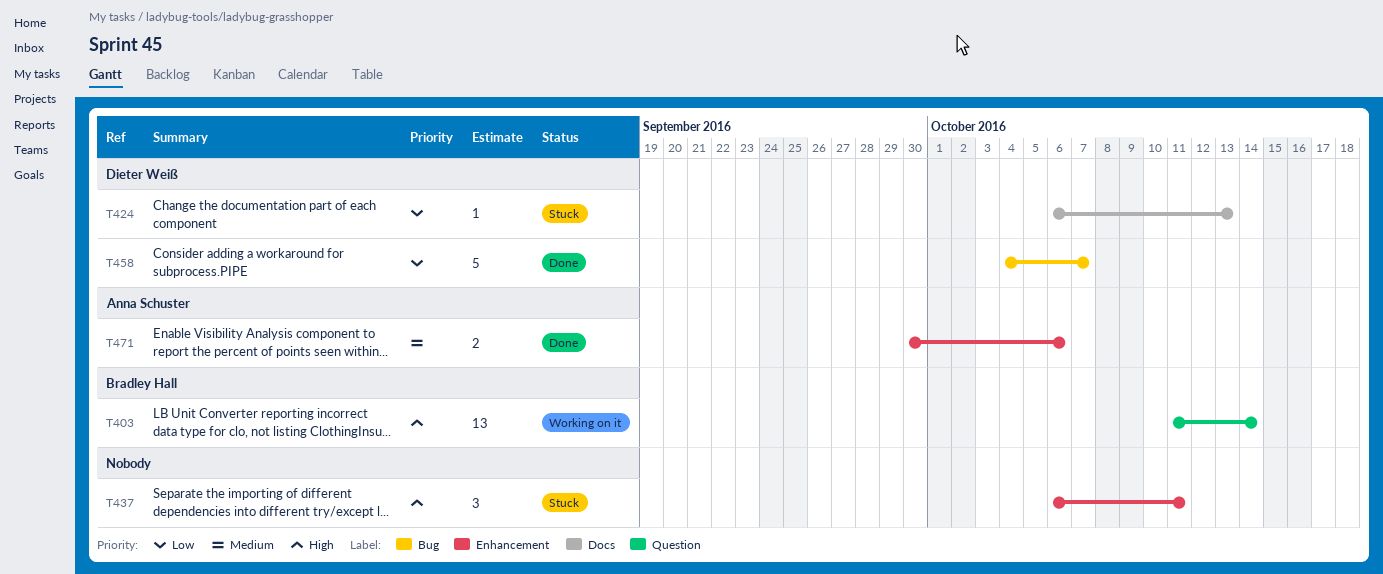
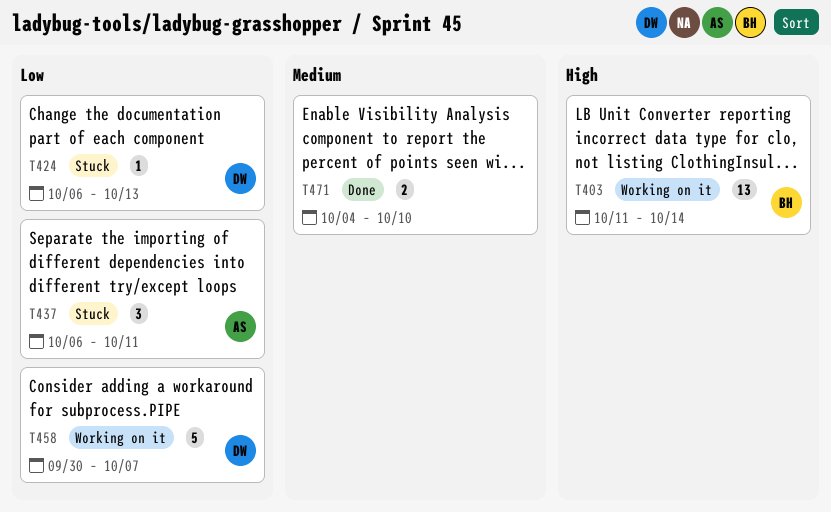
T437, owner: none -> Anna Schuster
T437, priority: High -> Low
T458, status: Done -> Working on it
T458, start: Oct 4 -> Sep 30
T471, owner: Anna Schuster -> none
T471, start: Sep 30 -> Oct 4
T471, due: Oct 6 -> Oct 10

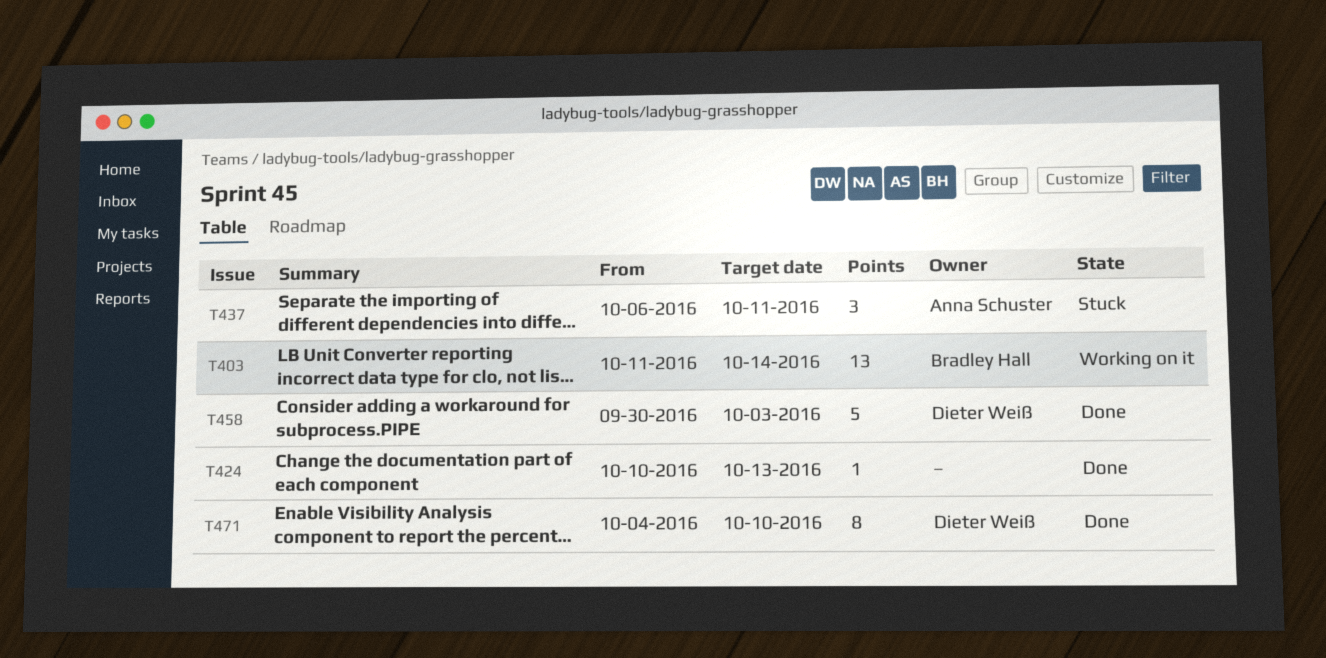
T424, status: Stuck -> Done
T424, owner: Dieter Weiß -> none
T424, start: Oct 6 -> Oct 10
T458, status: Working on it -> Done
T458, due: Oct 7 -> Oct 3
T471, owner: none -> Dieter Weiß
T471, estimate: 2 -> 8

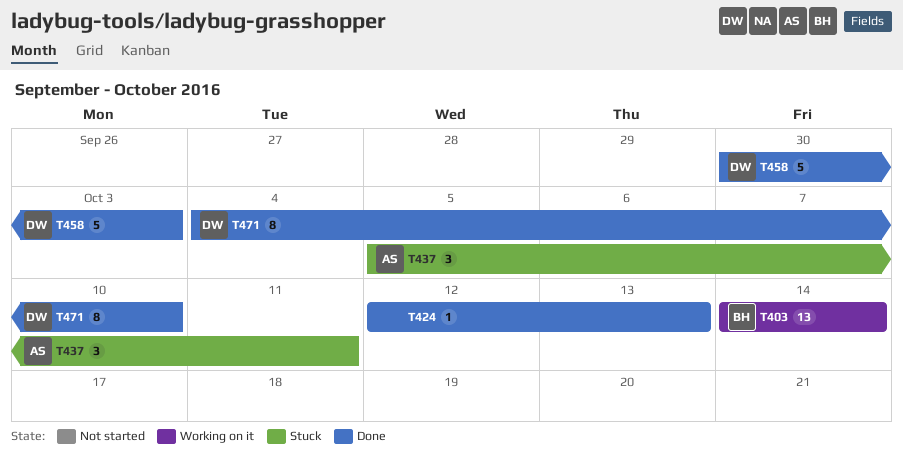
T403, start: Oct 11 -> Oct 14
T424, start: Oct 10 -> Oct 12
T437, start: Oct 6 -> Oct 5

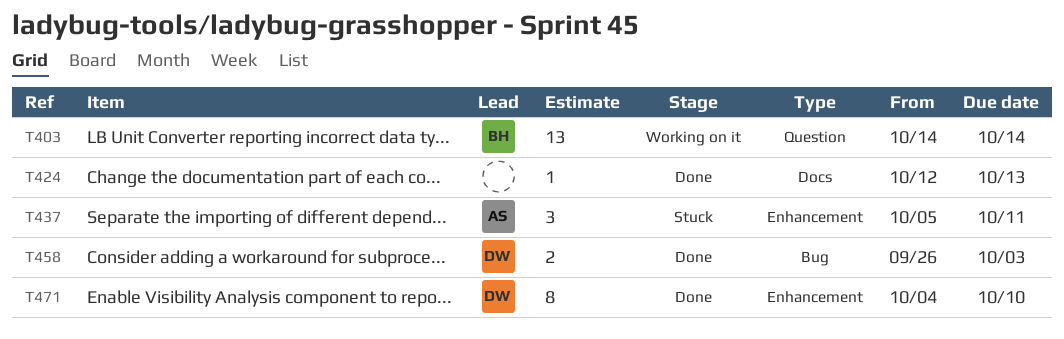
T458, estimate: 5 -> 2
T458, start: Sep 30 -> Sep 26

